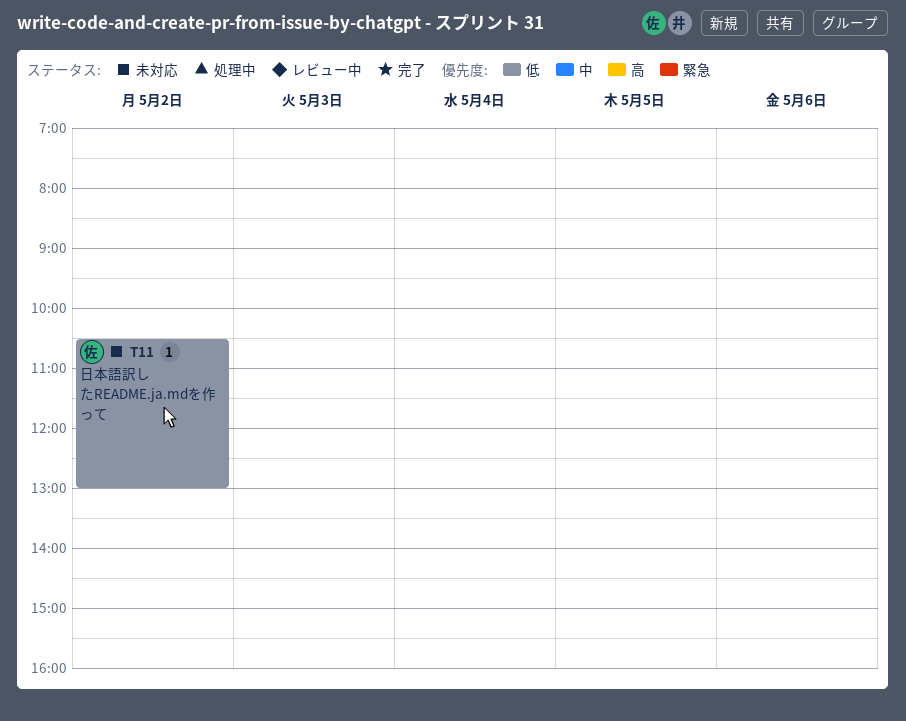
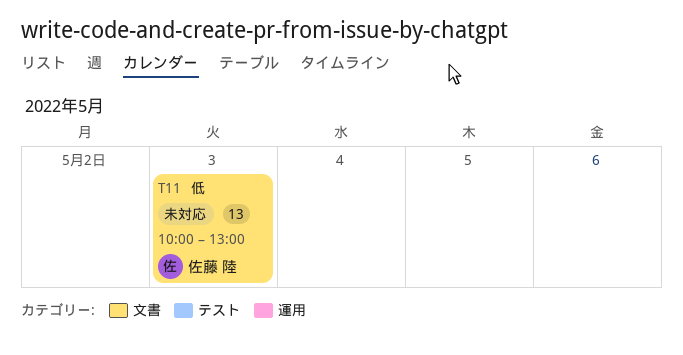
T11, estimate: 1 -> 13
T11, day: May 2 -> May 3
T11, begins: 10:30 -> 10:00

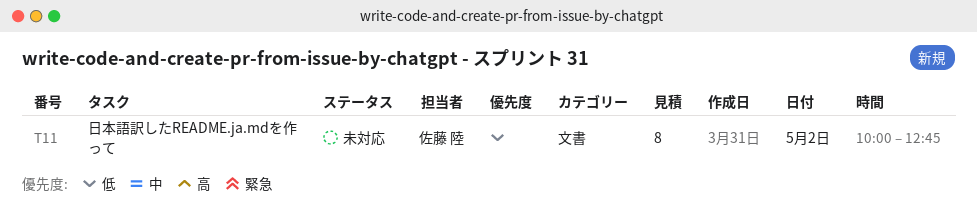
T11, estimate: 13 -> 8
T11, day: May 3 -> May 2
T11, ends: 13:00 -> 12:45

